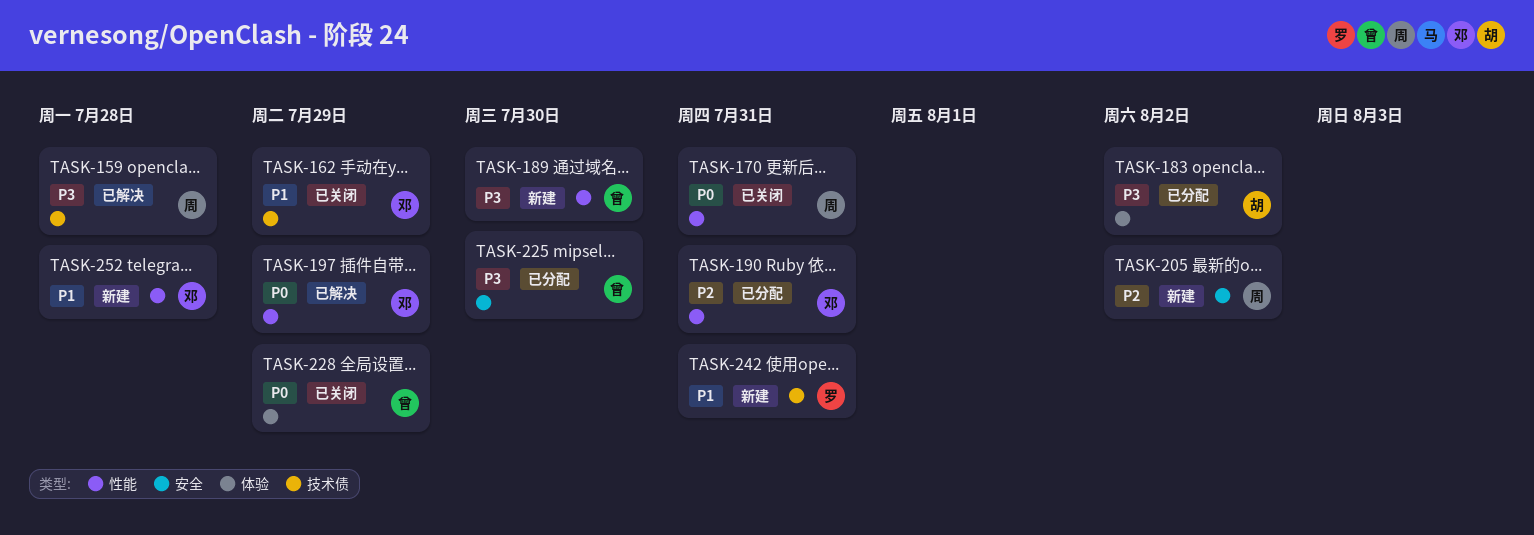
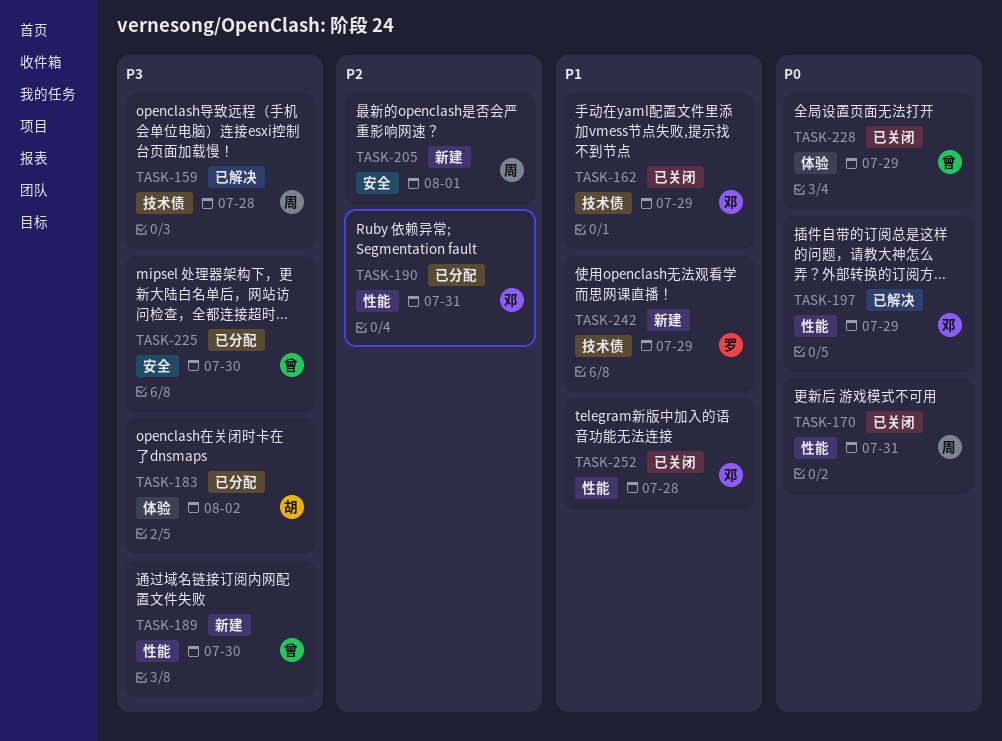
TASK-205, due: Aug 2 -> Aug 1
TASK-242, due: Jul 31 -> Jul 29
TASK-252, status: 新建 -> 已关闭

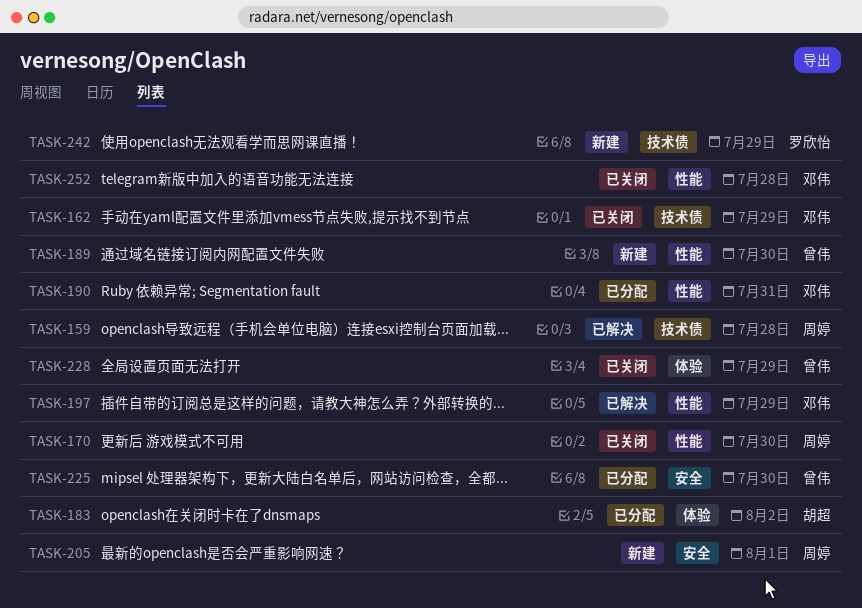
TASK-170, due: Jul 31 -> Jul 30

